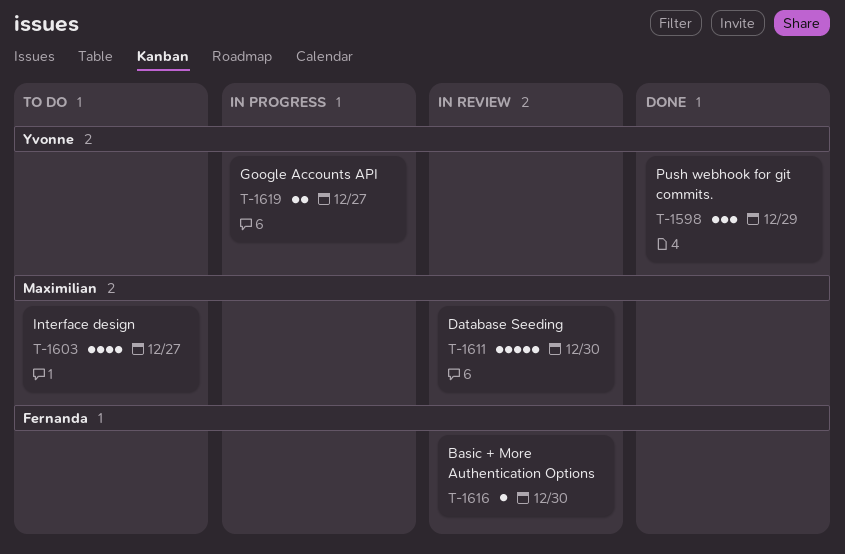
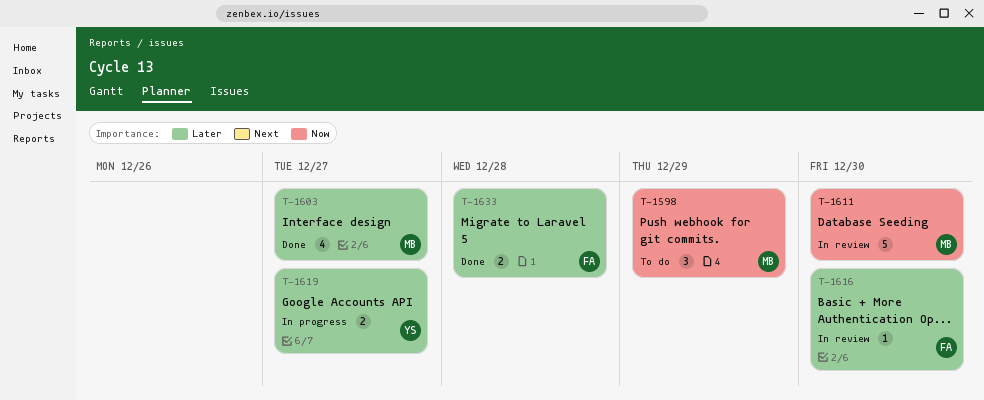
T-1598, status: Done -> To do
T-1598, owner: Yvonne -> Maximilian
T-1603, status: To do -> Done
T-1633: none -> present

